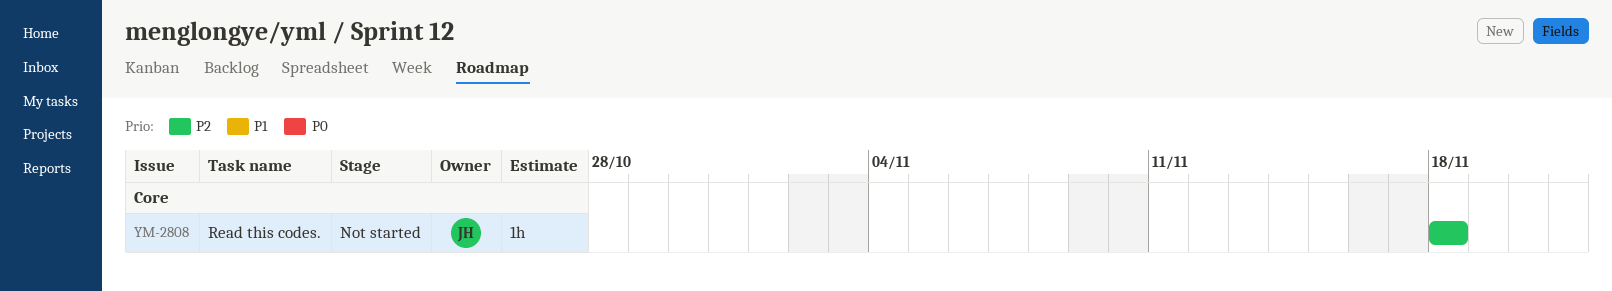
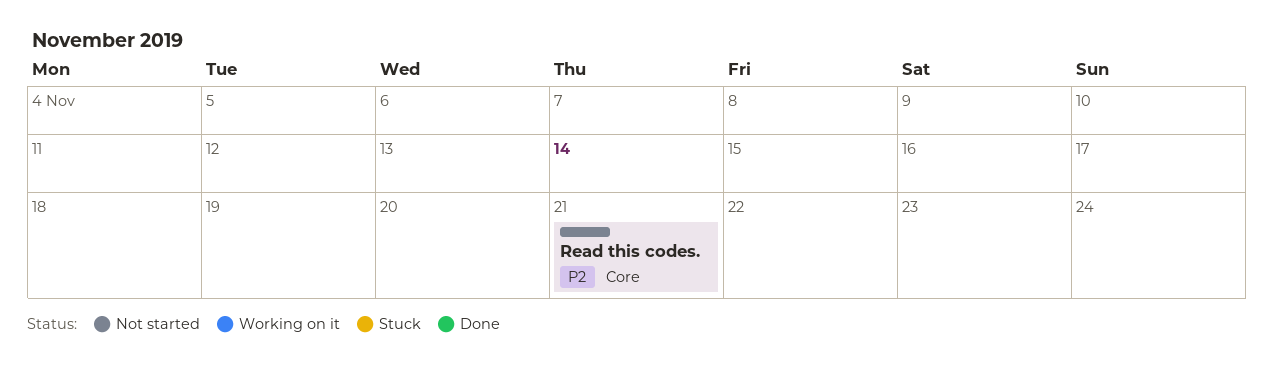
Read this codes., due: Nov 18 -> Nov 21

